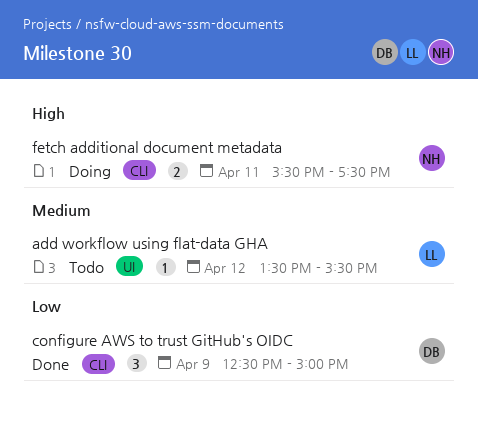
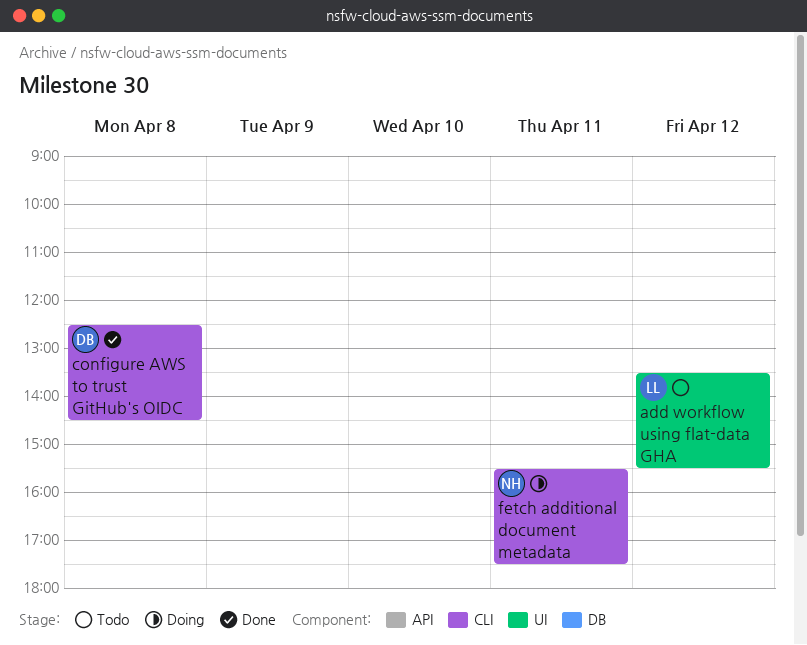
configure AWS to trust GitHub's OIDC, day: Apr 9 -> Apr 8
configure AWS to trust GitHub's OIDC, ends: 15:00 -> 14:30

